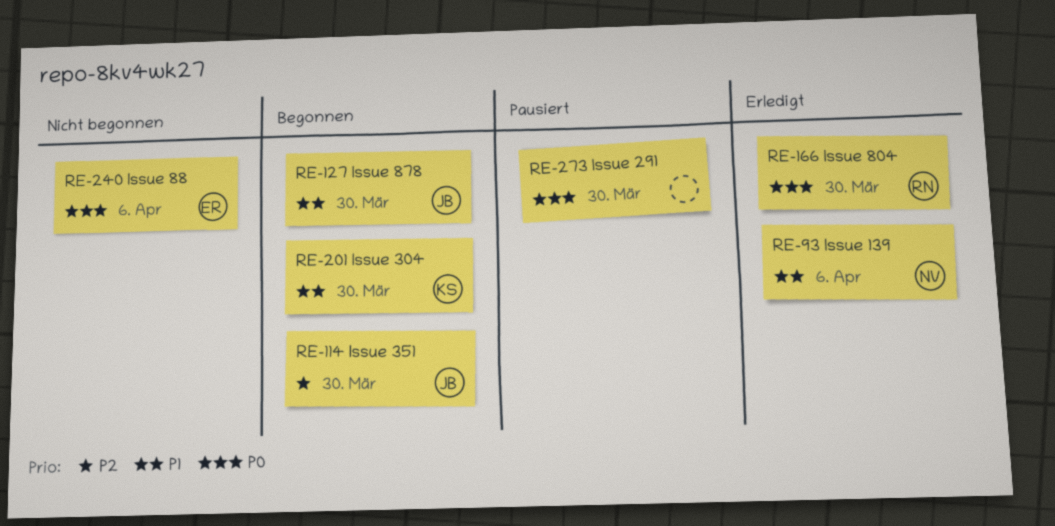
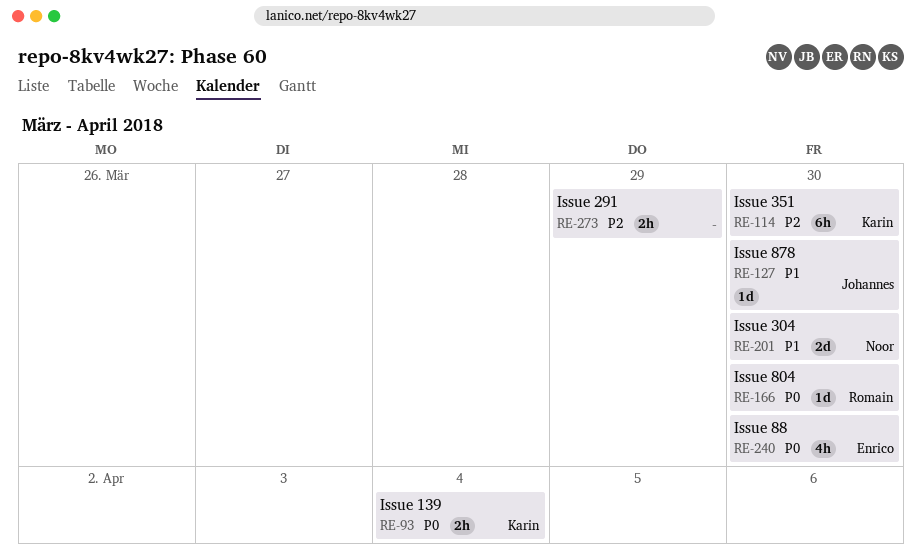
RE-93, owner: Noor -> Karin
RE-93, priority: P1 -> P0
RE-93, due: Apr 6 -> Apr 4
RE-114, owner: Johannes -> Karin
RE-201, owner: Karin -> Noor
RE-240, due: Apr 6 -> Mar 30
RE-273, priority: P0 -> P2
RE-273, due: Mar 30 -> Mar 29

